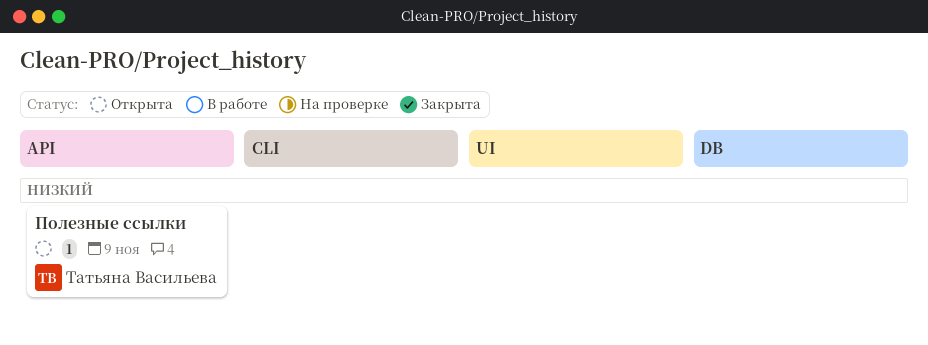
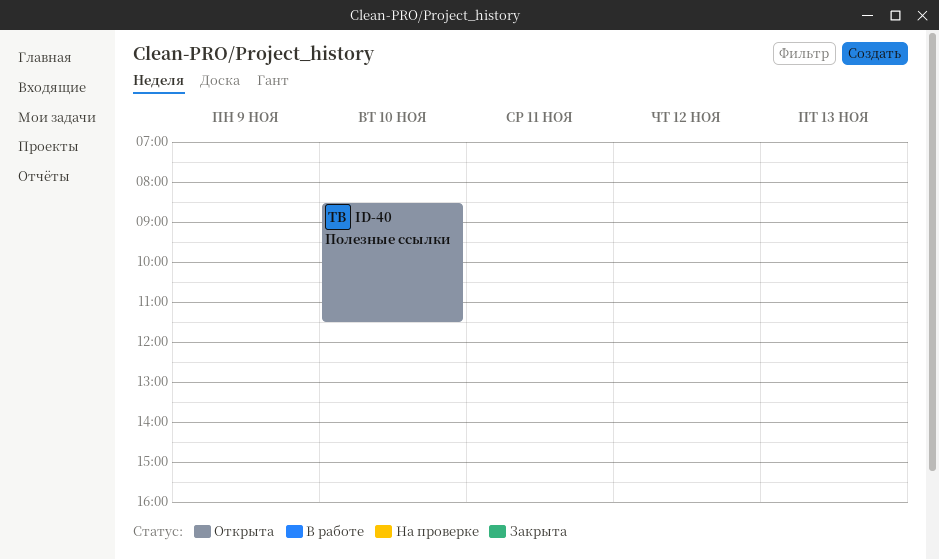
Полезные ссылки, day: Nov 9 -> Nov 10

